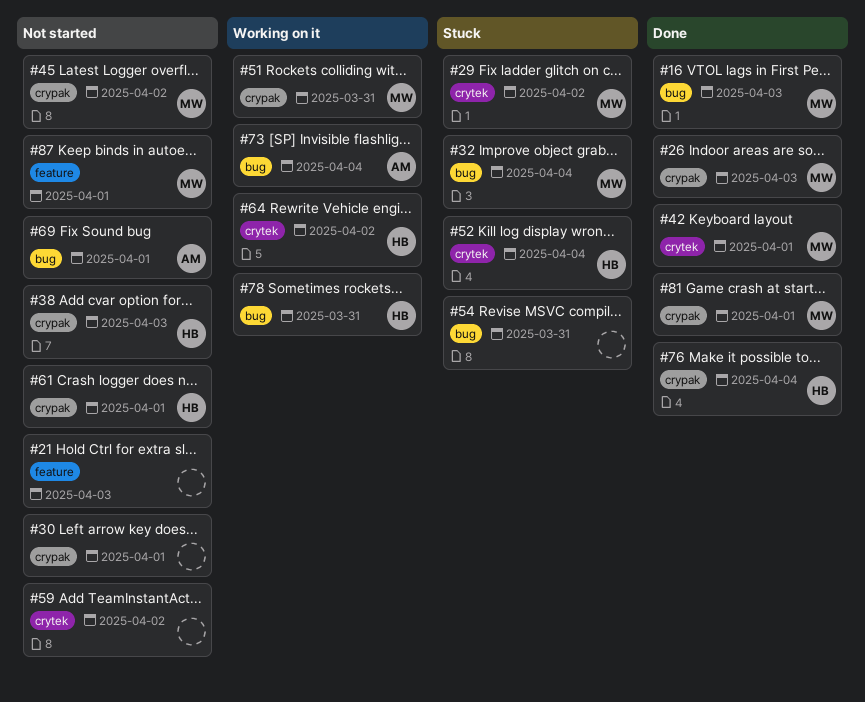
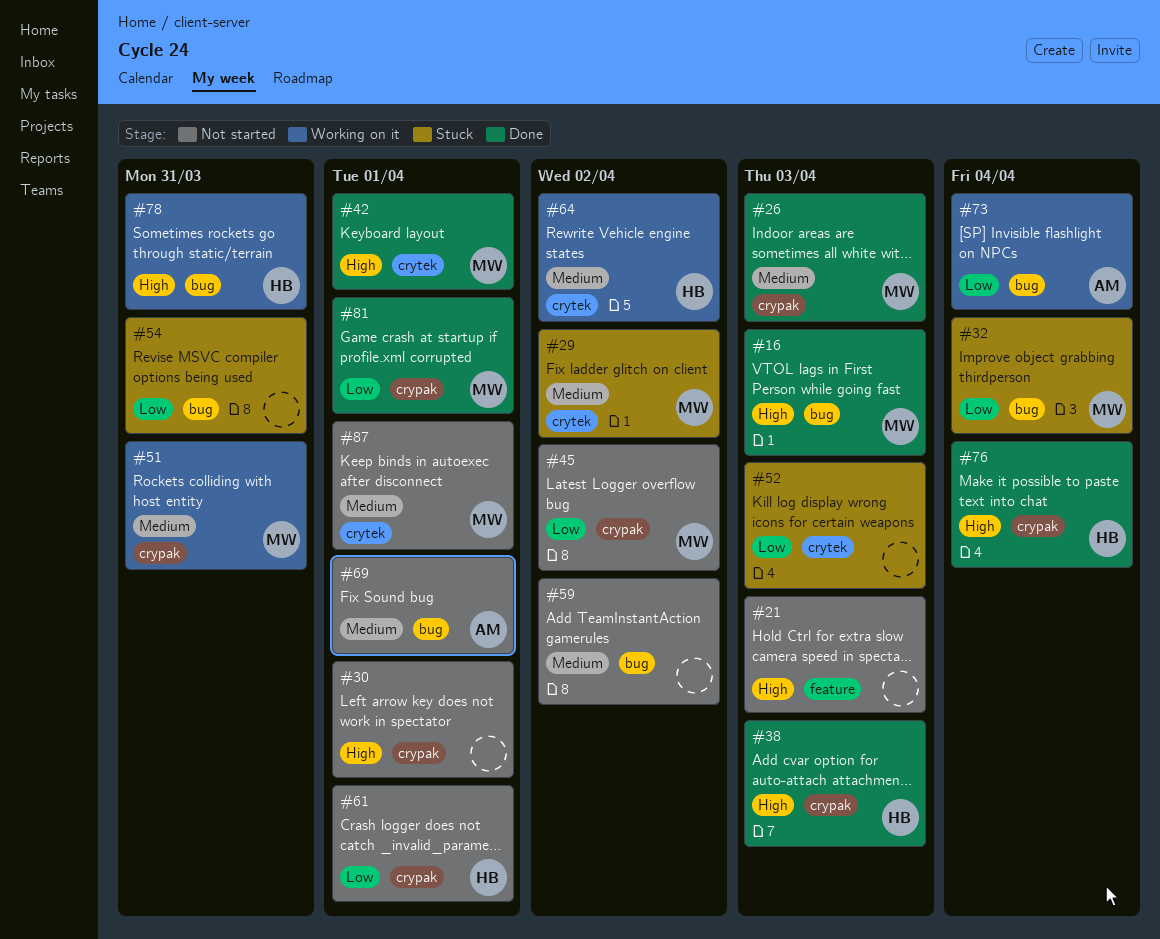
#38, status: Not started -> Done
#52, owner: HB -> none
#52, due: Apr 4 -> Apr 3
#59, label: crytek -> bug
#87, label: feature -> crytek

